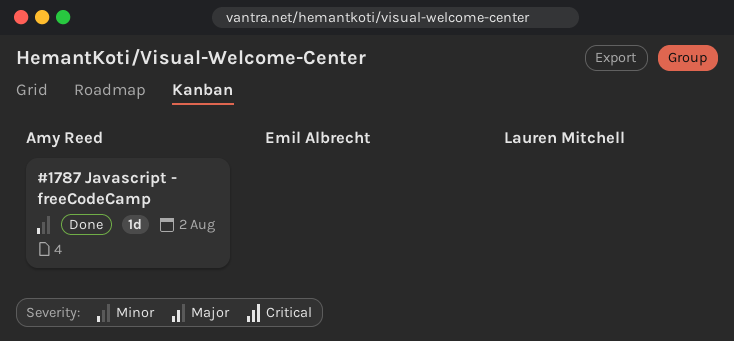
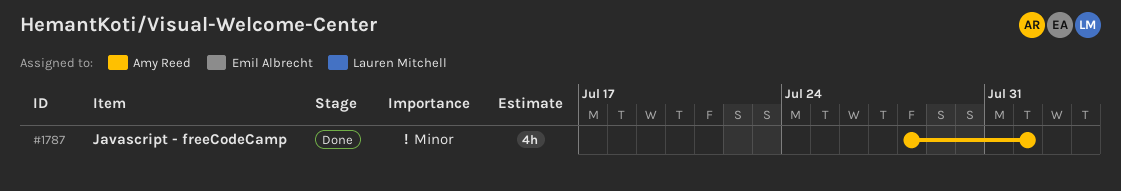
#1787, estimate: 1d -> 4h
#1787, due: Aug 2 -> Aug 1

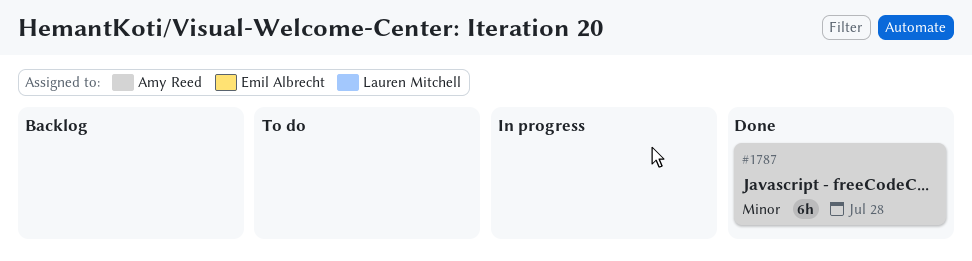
#1787, estimate: 4h -> 6h
#1787, due: Aug 1 -> Jul 28

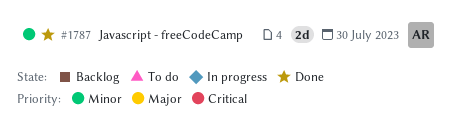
#1787, estimate: 6h -> 2d
#1787, due: Jul 28 -> Jul 30

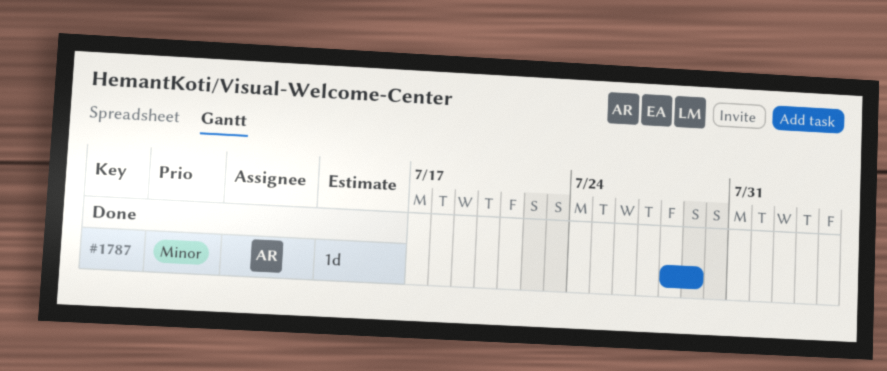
#1787, estimate: 2d -> 1d
#1787, due: Jul 30 -> Jul 29

